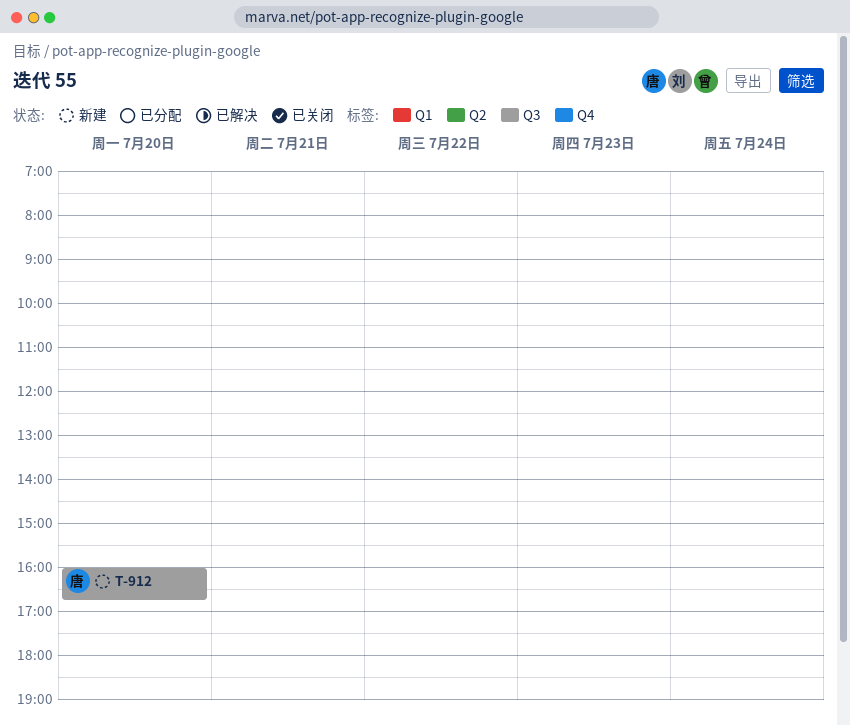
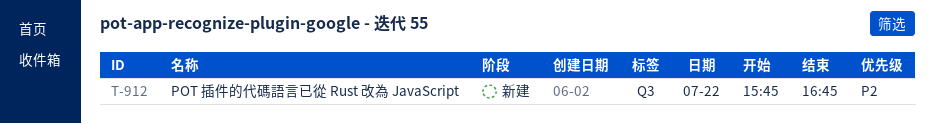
T-912, day: Jul 20 -> Jul 22
T-912, begins: 16:00 -> 15:45

